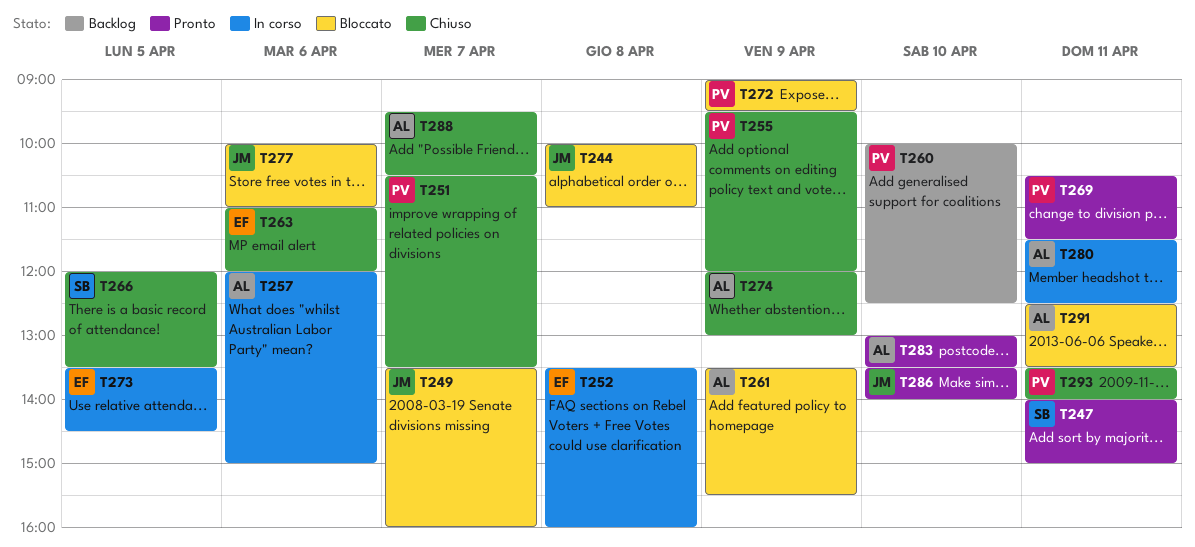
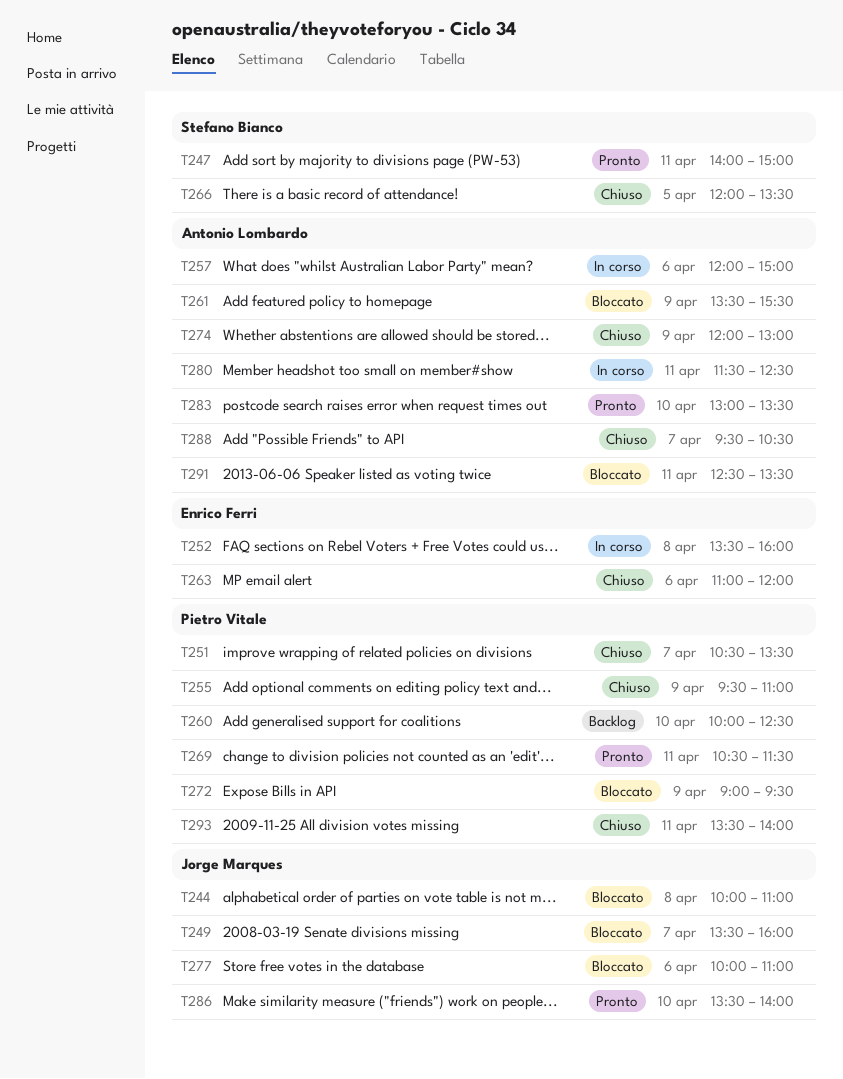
T255, ends: 12:00 -> 11:00
T273: present -> none

